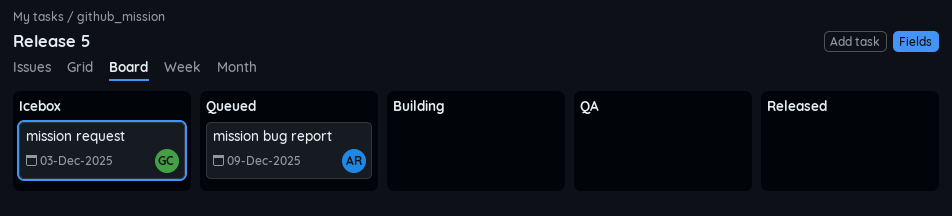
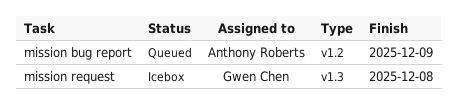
mission request, due: Dec 3 -> Dec 8

